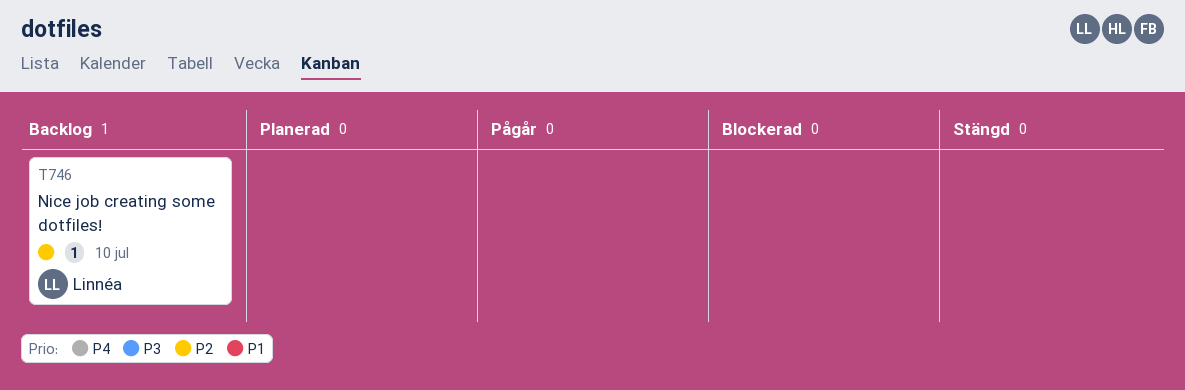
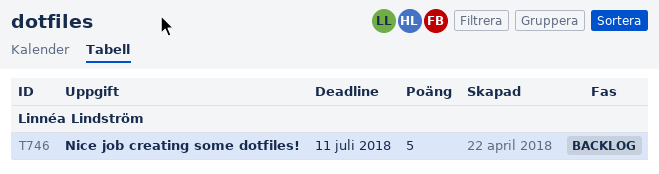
T746, estimate: 1 -> 5
T746, due: Jul 10 -> Jul 11

